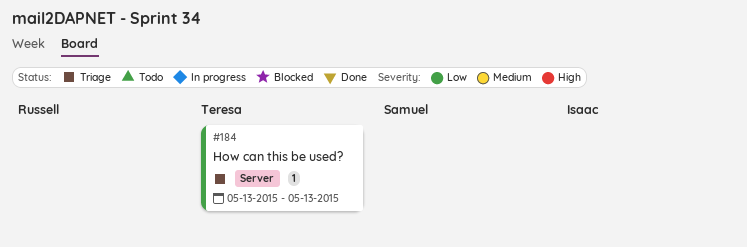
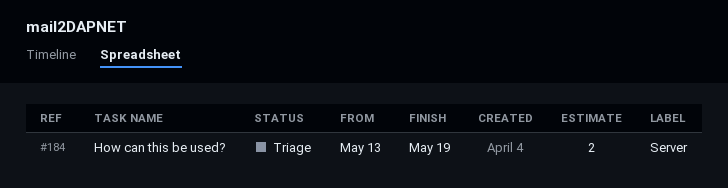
#184, estimate: 1 -> 2
#184, due: May 13 -> May 19

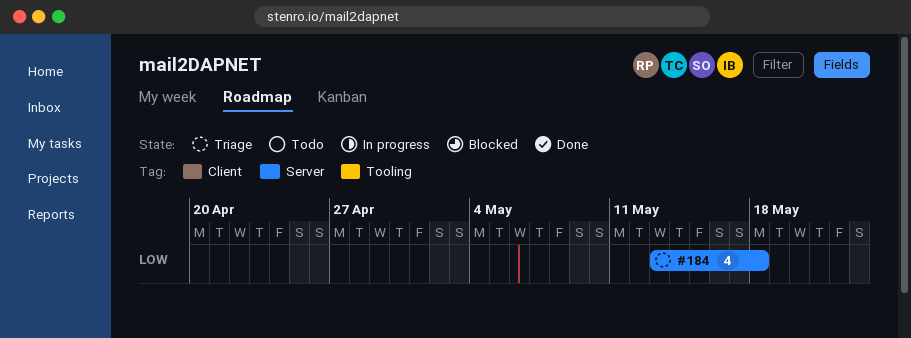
#184, estimate: 2 -> 4
#184, due: May 19 -> May 18

